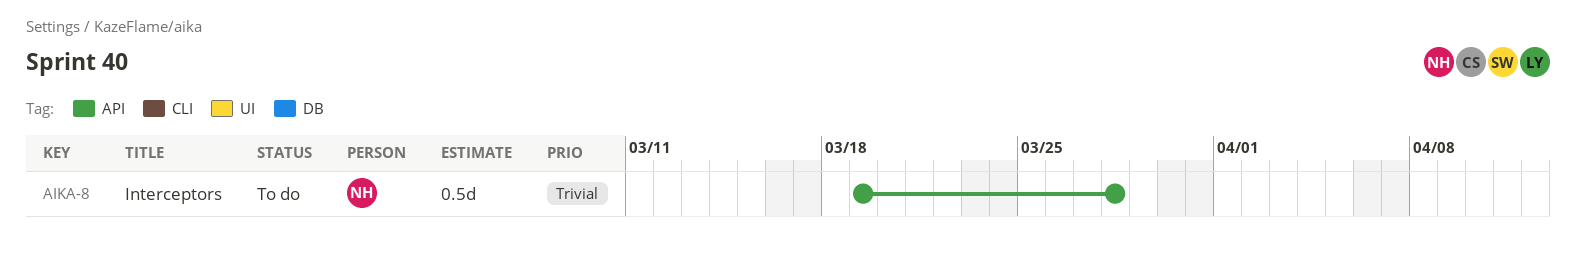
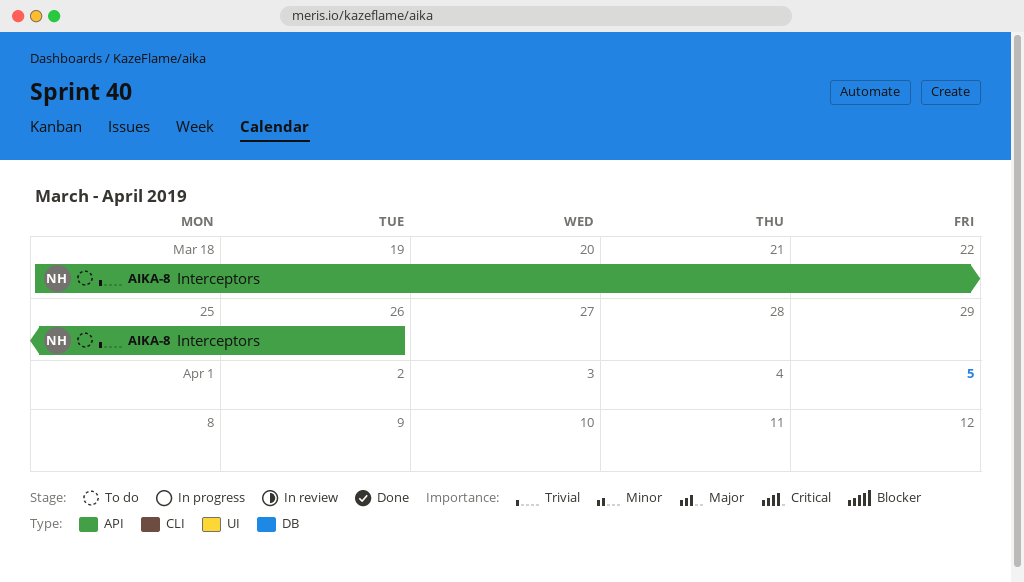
AIKA-8, start: Mar 19 -> Mar 18
AIKA-8, due: Mar 28 -> Mar 26

